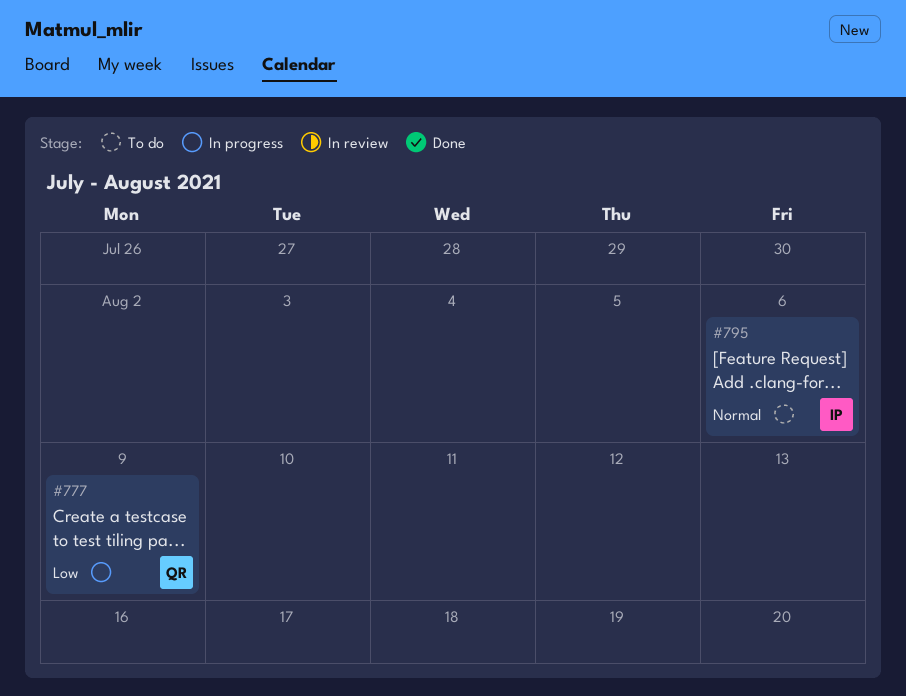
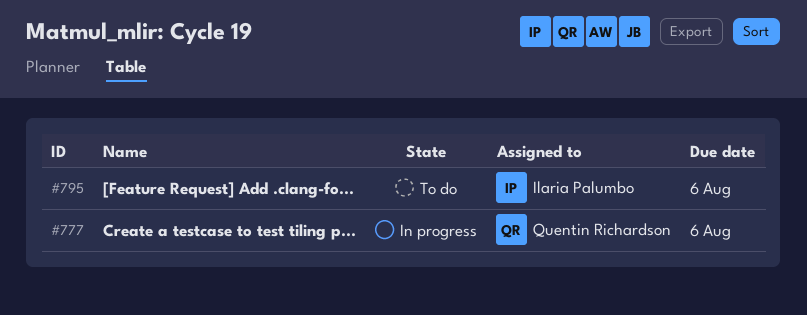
#777, due: Aug 9 -> Aug 6

